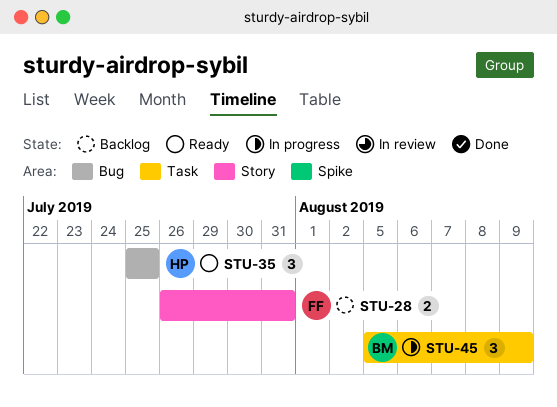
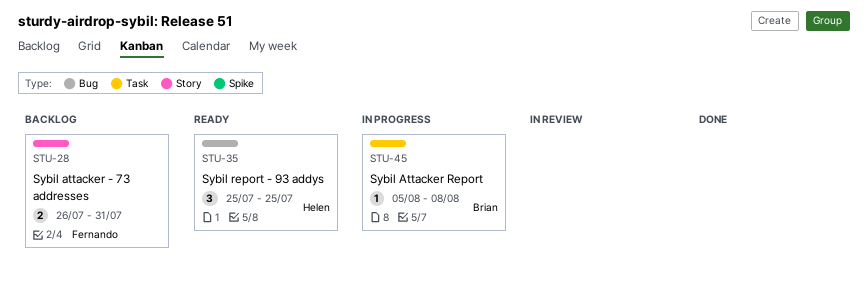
STU-45, estimate: 3 -> 1
STU-45, due: Aug 9 -> Aug 8

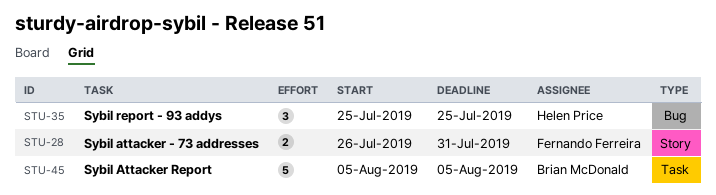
STU-45, estimate: 1 -> 5
STU-45, due: Aug 8 -> Aug 5

